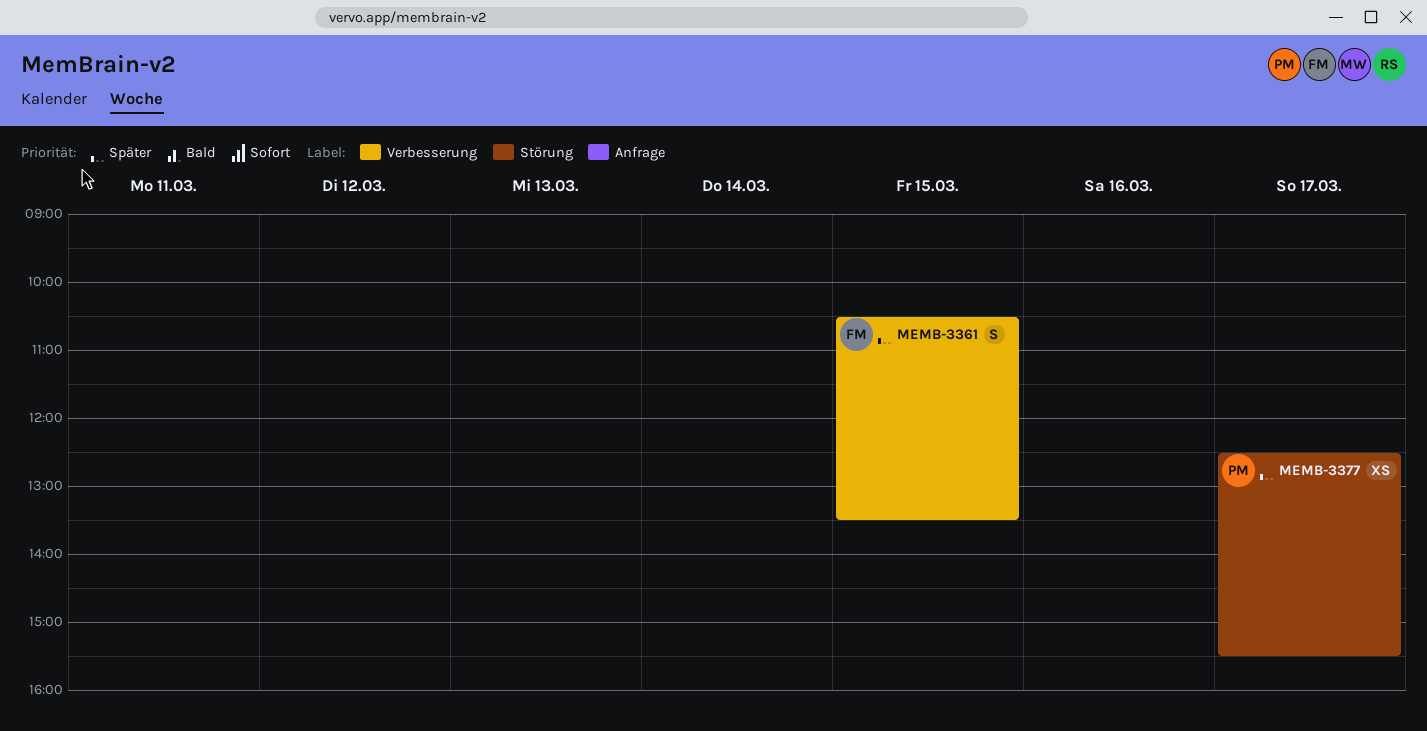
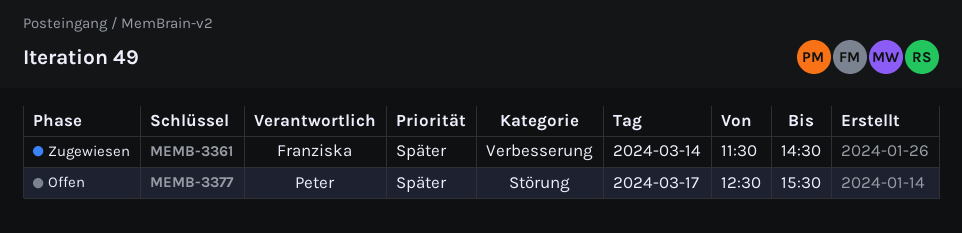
MEMB-3361, day: Mar 15 -> Mar 14
MEMB-3361, begins: 10:30 -> 11:30
MEMB-3361, ends: 13:30 -> 14:30

